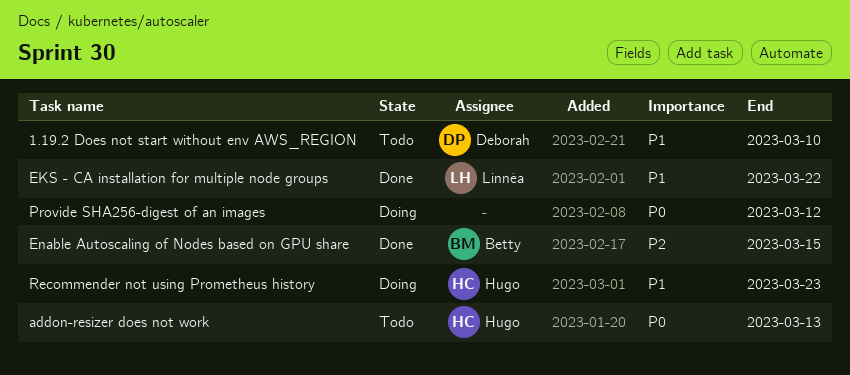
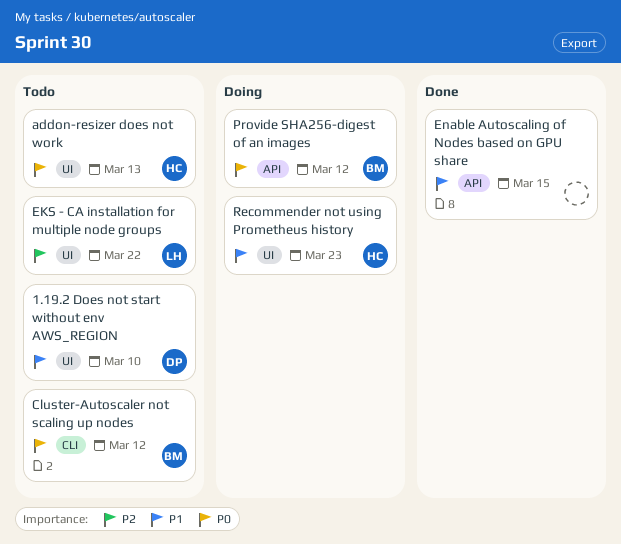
Cluster-Autoscaler not scaling up nodes: none -> present
EKS - CA installation for multiple node groups, status: Done -> Todo
EKS - CA installation for multiple node groups, priority: P1 -> P2
Enable Autoscaling of Nodes based on GPU share, owner: Betty -> none
Enable Autoscaling of Nodes based on GPU share, priority: P2 -> P1
Provide SHA256-digest of an images, owner: none -> Betty

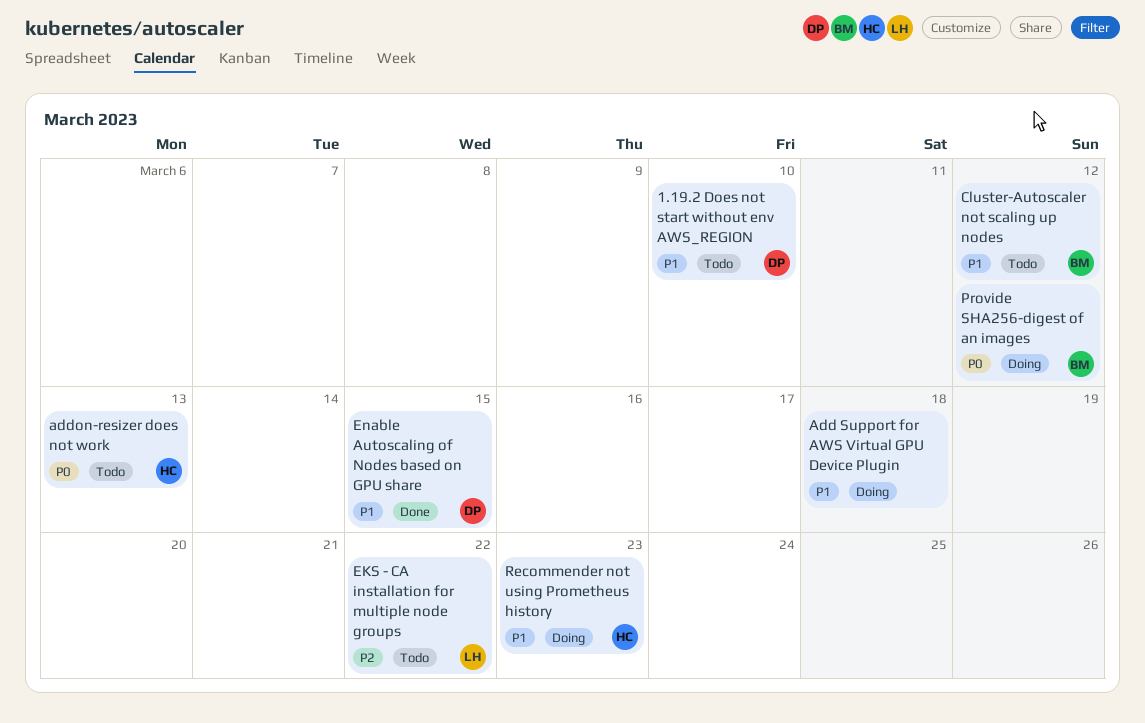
Add Support for AWS Virtual GPU Device Plugin: none -> present
Cluster-Autoscaler not scaling up nodes, priority: P0 -> P1
Enable Autoscaling of Nodes based on GPU share, owner: none -> DP

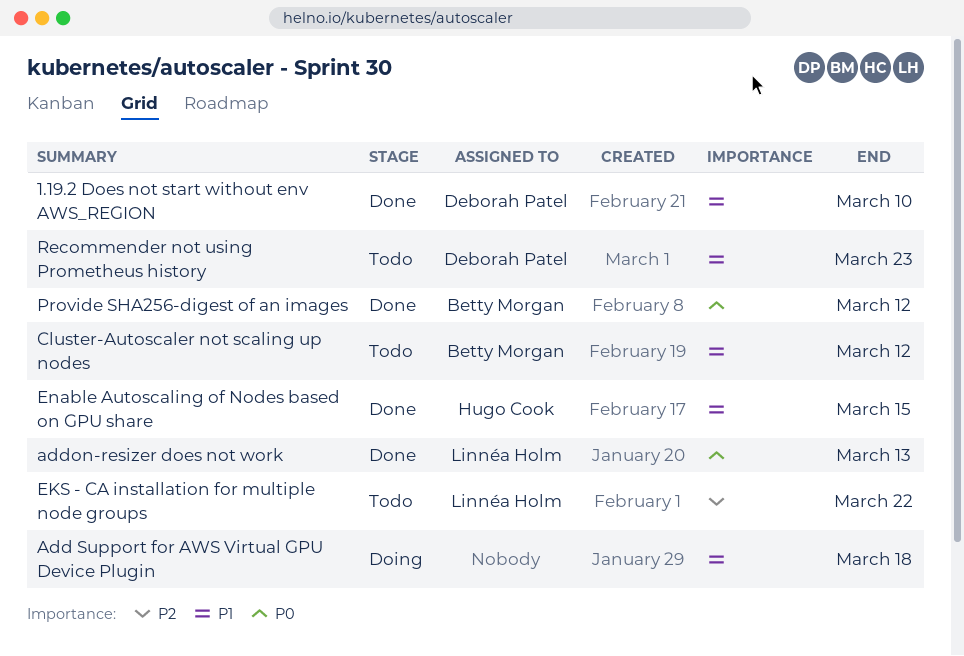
1.19.2 Does not start without env AWS_REGION, status: Todo -> Done
addon-resizer does not work, status: Todo -> Done
addon-resizer does not work, owner: Hugo Cook -> Linnéa Holm
Enable Autoscaling of Nodes based on GPU share, owner: Deborah Patel -> Hugo Cook
Provide SHA256-digest of an images, status: Doing -> Done
Recommender not using Prometheus history, status: Doing -> Todo
Recommender not using Prometheus history, owner: Hugo Cook -> Deborah Patel

